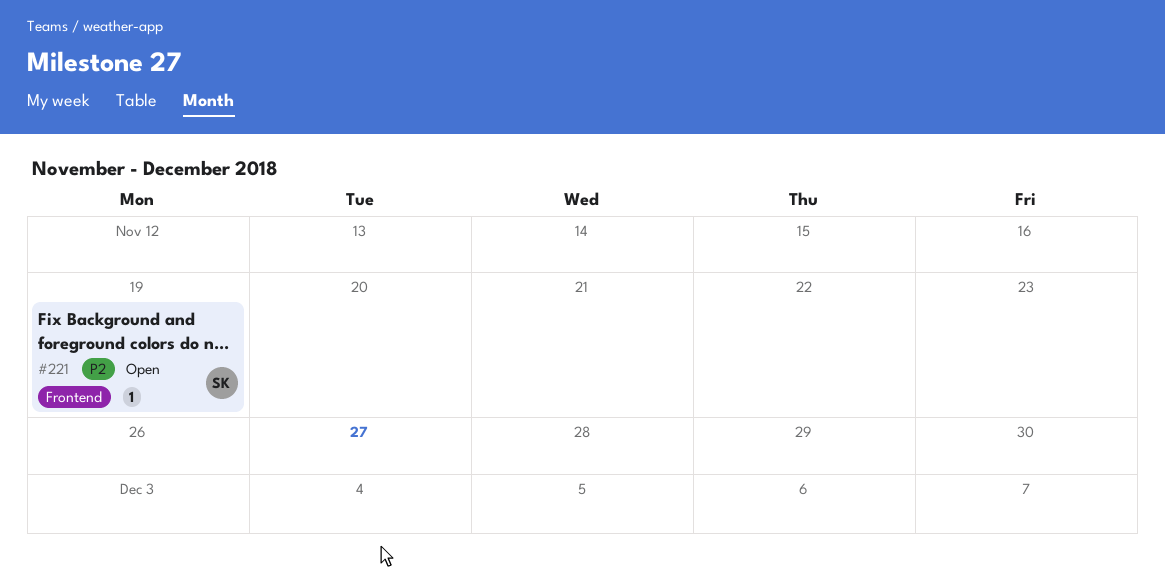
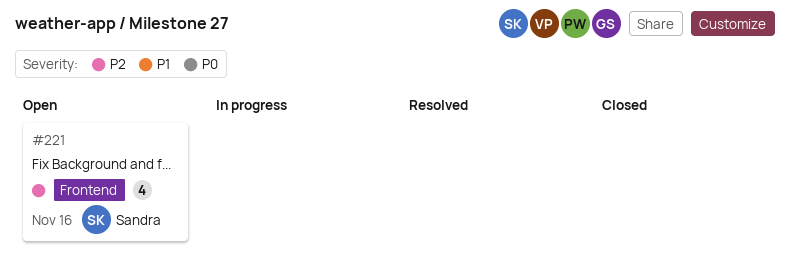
#221, estimate: 1 -> 4
#221, due: Nov 19 -> Nov 16

